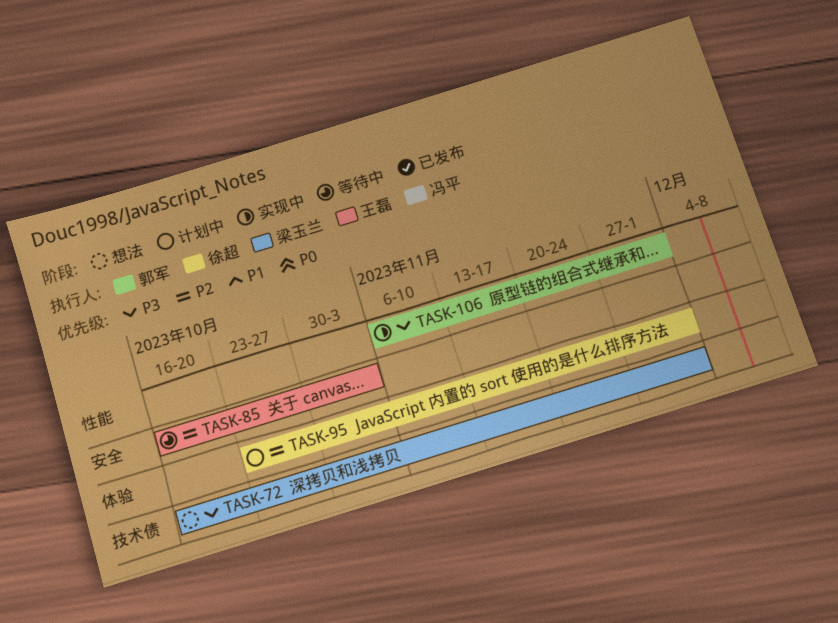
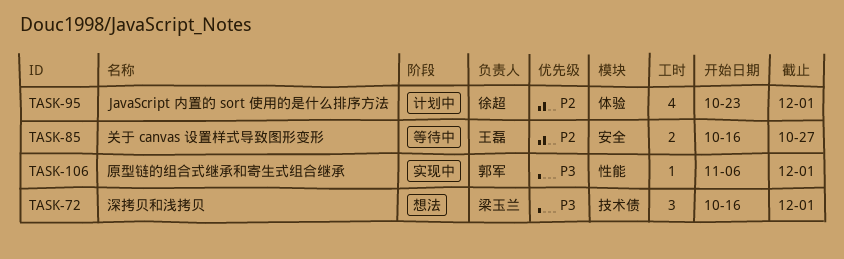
TASK-85, due: Nov 3 -> Oct 27

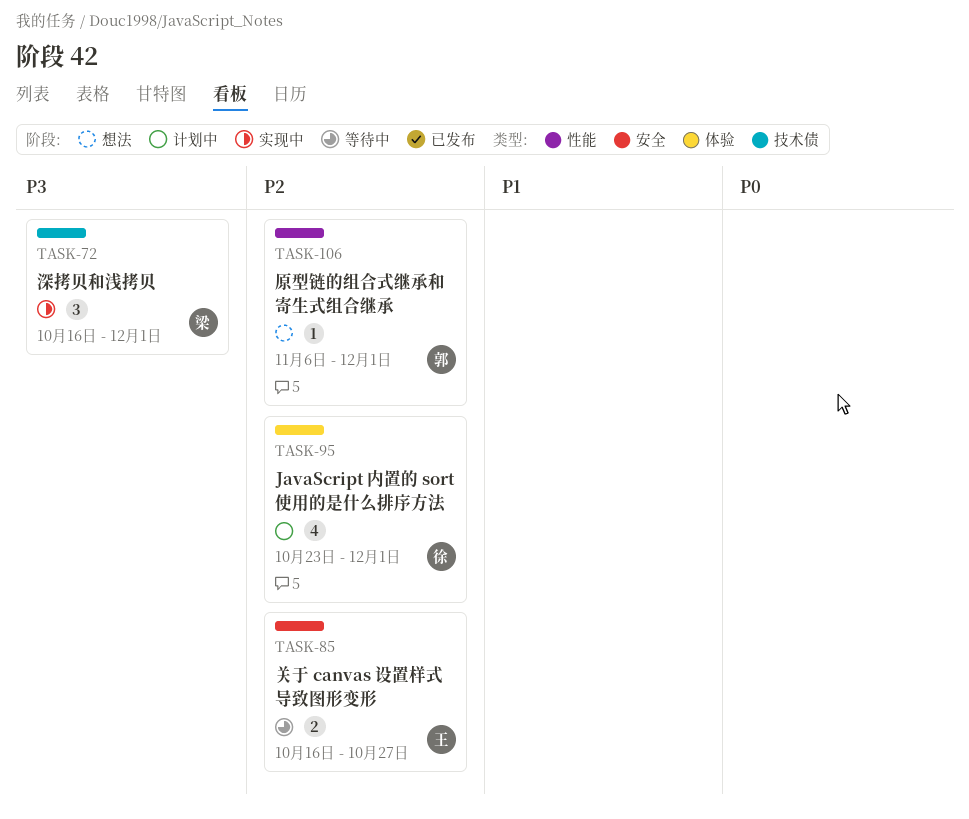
TASK-72, status: 想法 -> 实现中
TASK-106, status: 实现中 -> 想法
TASK-106, priority: P3 -> P2

